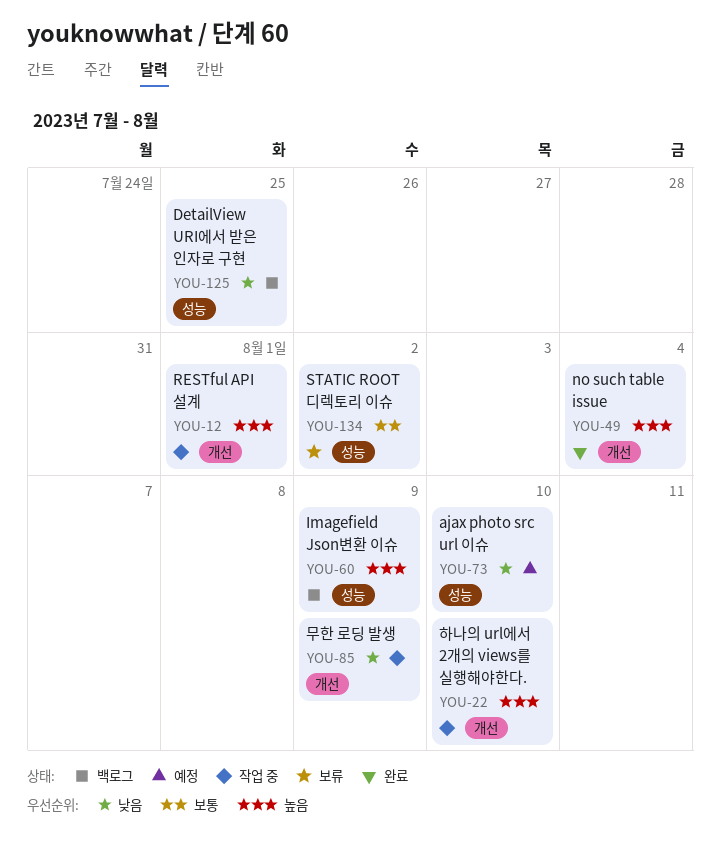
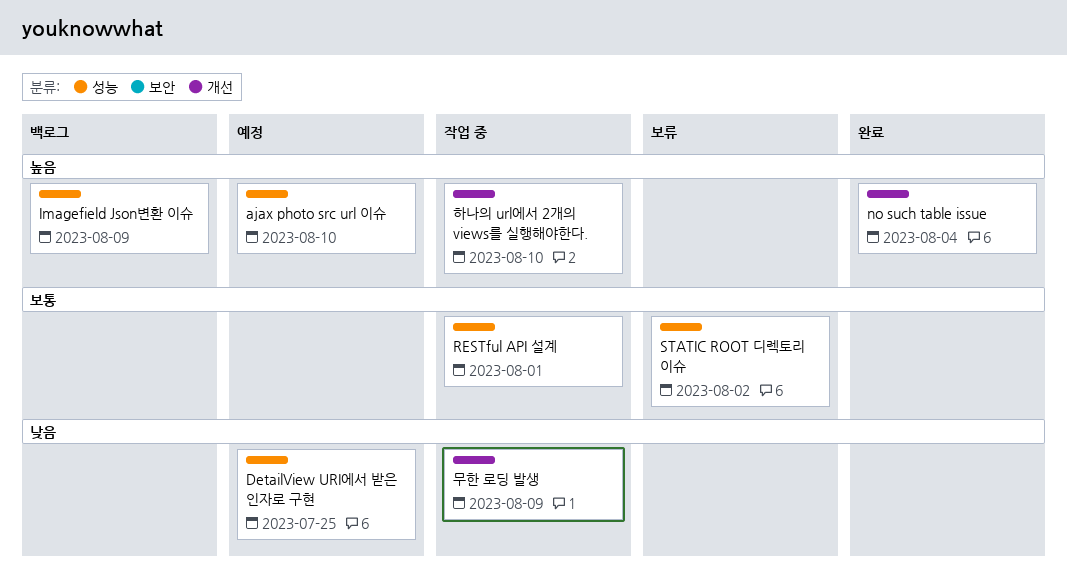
ajax photo src url 이슈, priority: 낮음 -> 높음
DetailView URI에서 받은 인자로 구현, status: 백로그 -> 예정
RESTful API 설계, priority: 높음 -> 보통
RESTful API 설계, label: 개선 -> 성능

